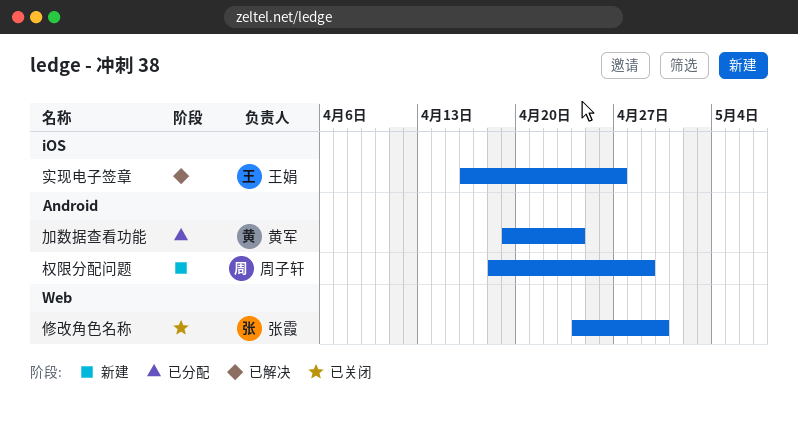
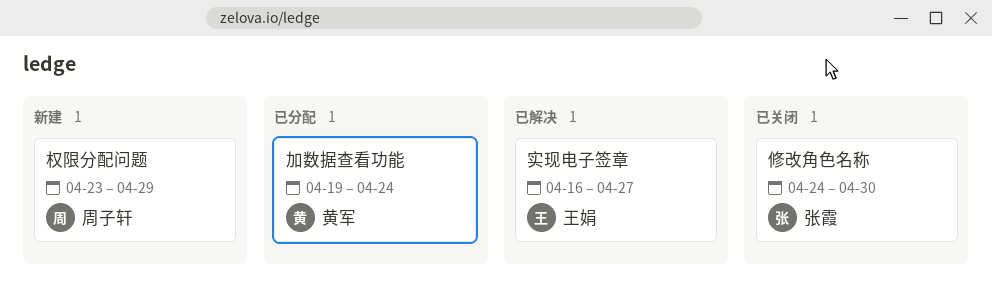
权限分配问题, start: Apr 18 -> Apr 23

